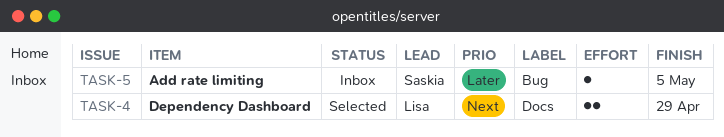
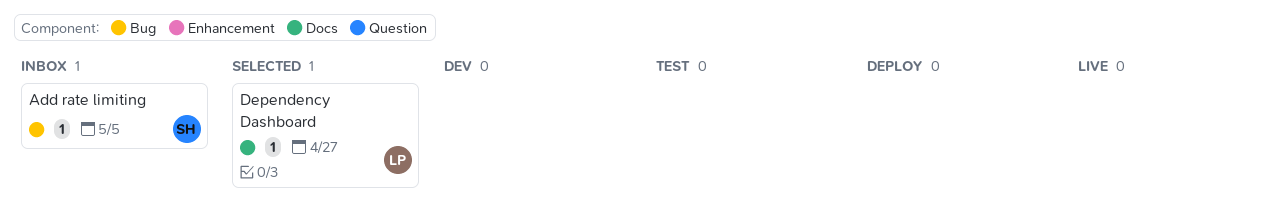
Dependency Dashboard, estimate: 2 -> 1
Dependency Dashboard, due: Apr 29 -> Apr 27

